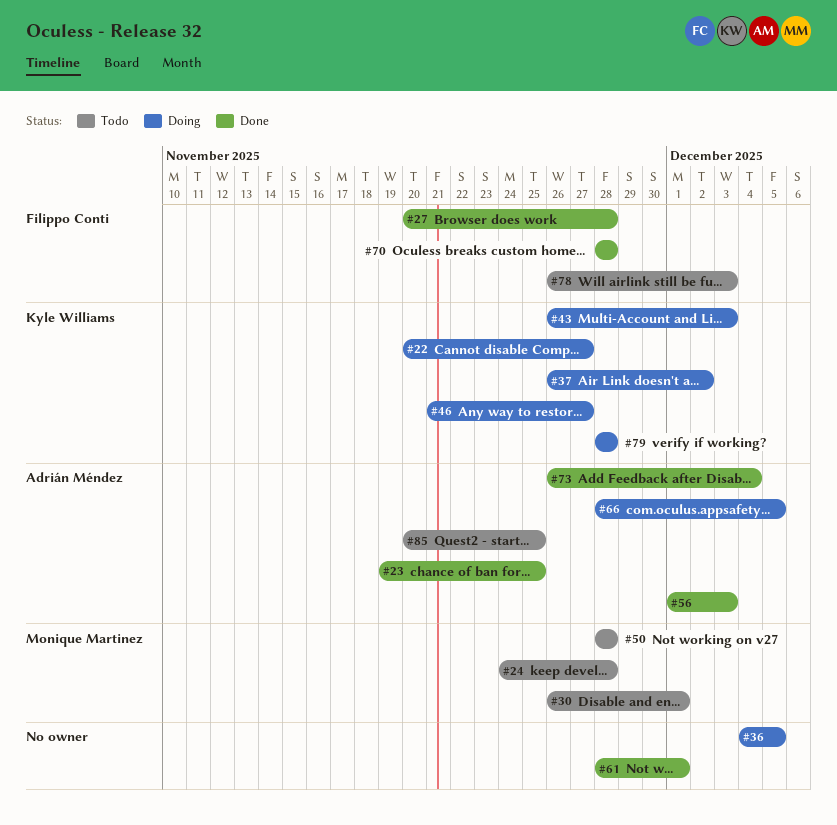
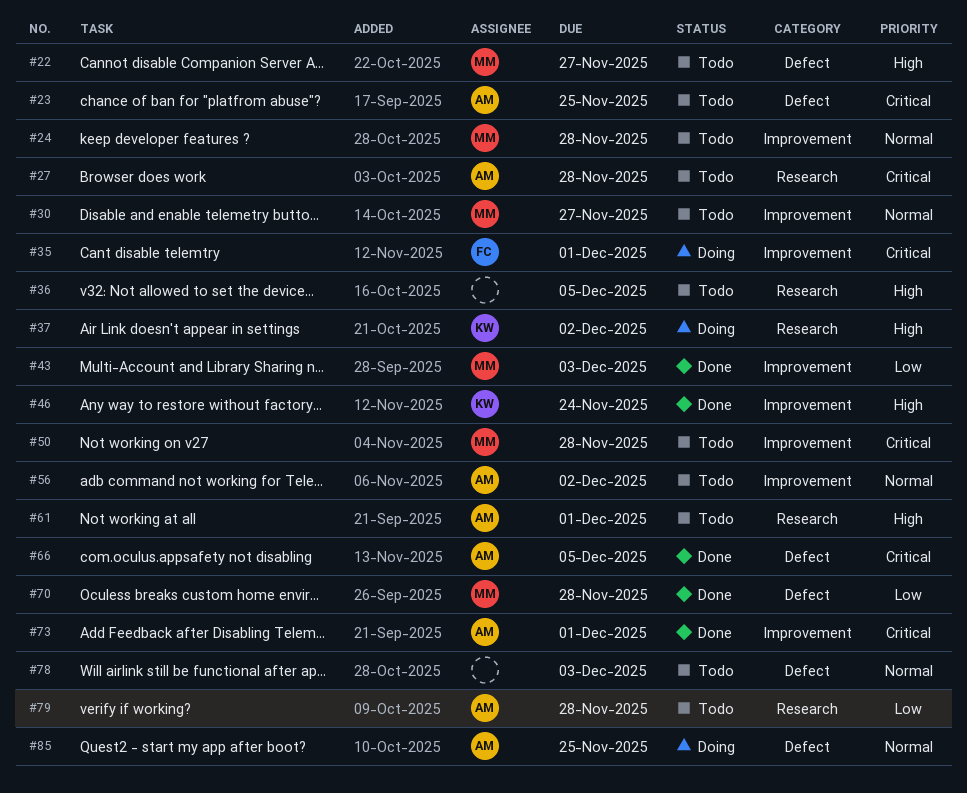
#22, status: Doing -> Todo
#22, owner: Kyle Williams -> Monique Martinez
#23, status: Done -> Todo
#27, status: Done -> Todo
#27, owner: Filippo Conti -> Adrián Méndez
#30, due: Dec 1 -> Nov 27
#35: none -> present
#36, status: Doing -> Todo
#43, status: Doing -> Done
#43, owner: Kyle Williams -> Monique Martinez
#46, status: Doing -> Done
#46, due: Nov 27 -> Nov 24
#56, status: Done -> Todo
#56, due: Dec 3 -> Dec 2
#61, status: Done -> Todo
#61, owner: none -> Adrián Méndez
#66, status: Doing -> Done
#70, owner: Filippo Conti -> Monique Martinez
#73, due: Dec 4 -> Dec 1
#78, owner: Filippo Conti -> none
#79, status: Doing -> Todo
#79, owner: Kyle Williams -> Adrián Méndez
#85, status: Todo -> Doing

